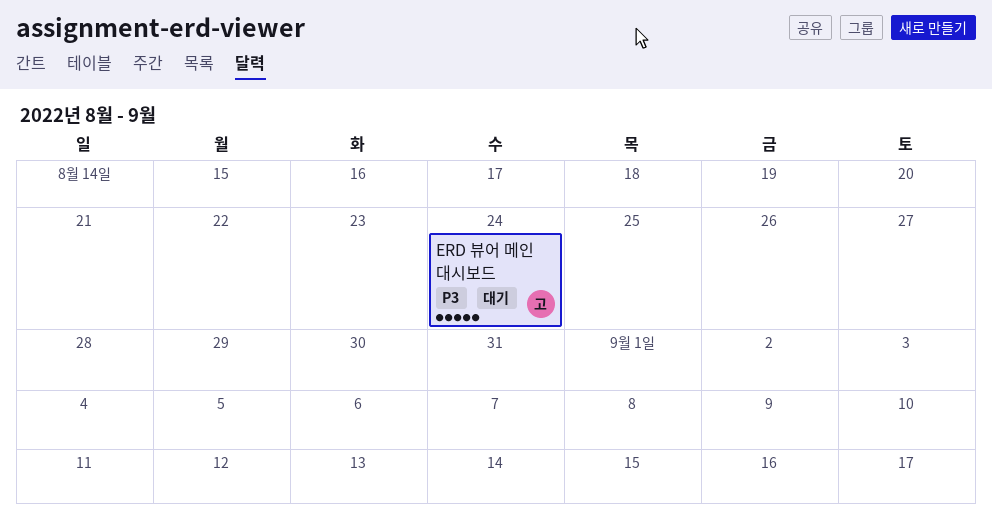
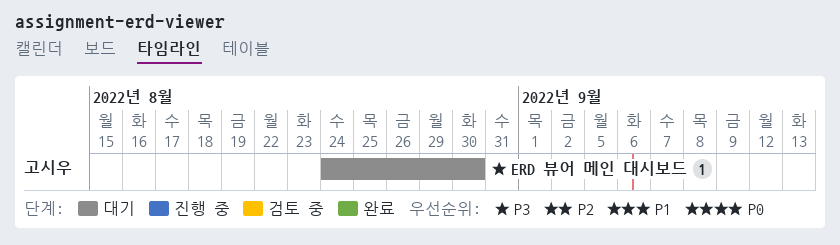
ERD 뷰어 메인 대시보드, estimate: 5 -> 1
ERD 뷰어 메인 대시보드, due: Aug 24 -> Aug 30

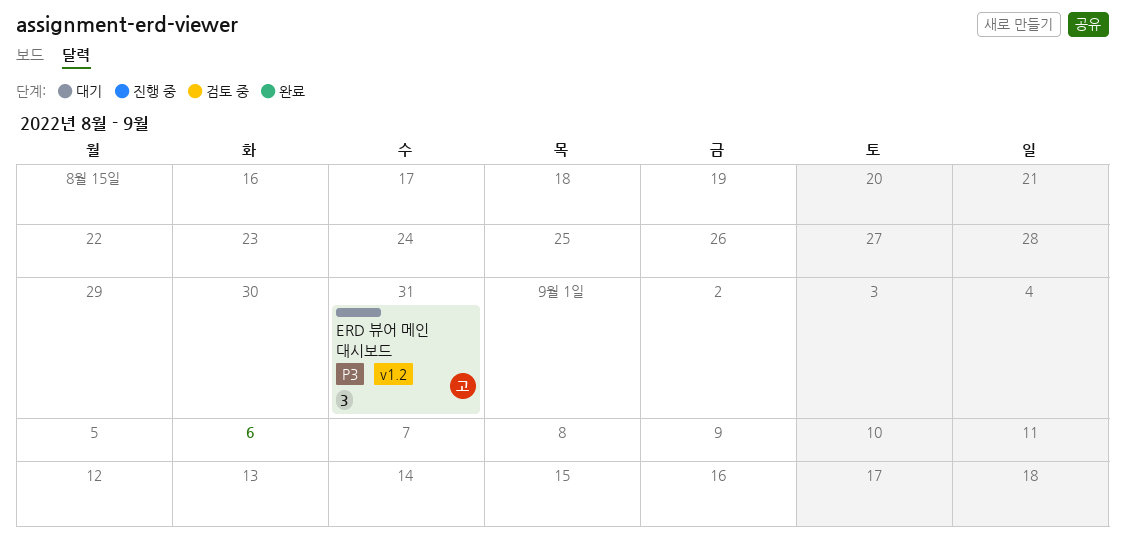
ERD 뷰어 메인 대시보드, estimate: 1 -> 3
ERD 뷰어 메인 대시보드, due: Aug 30 -> Aug 31

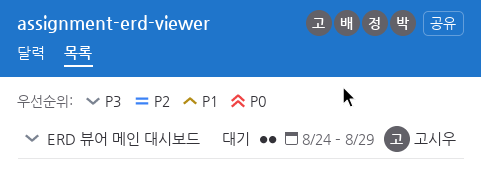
ERD 뷰어 메인 대시보드, estimate: 3 -> 2
ERD 뷰어 메인 대시보드, due: Aug 31 -> Aug 29

